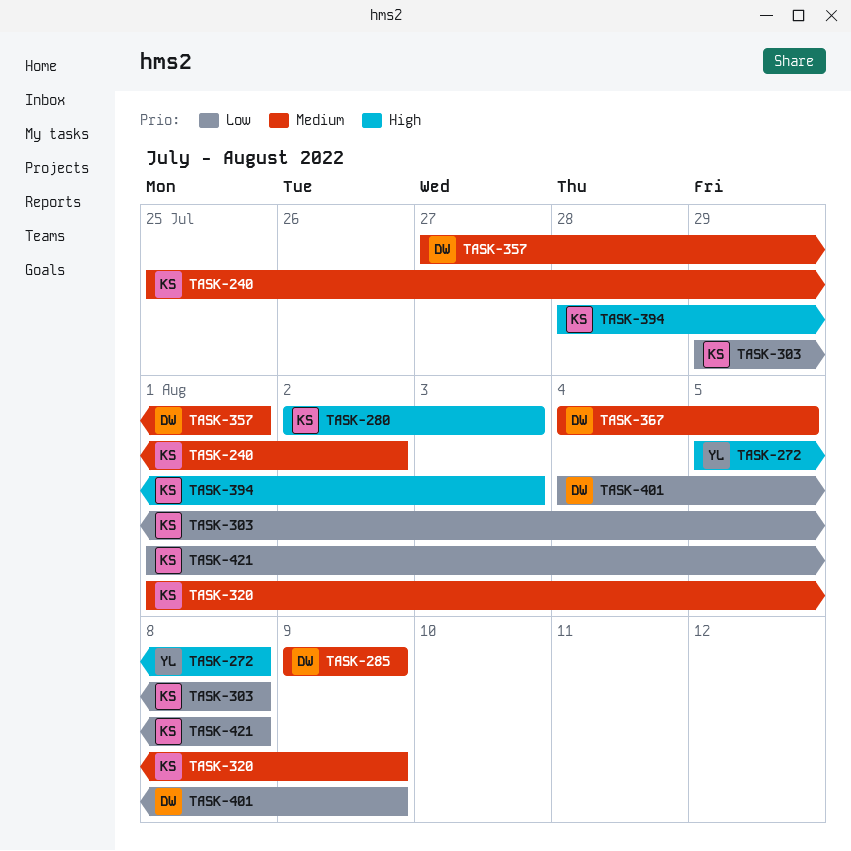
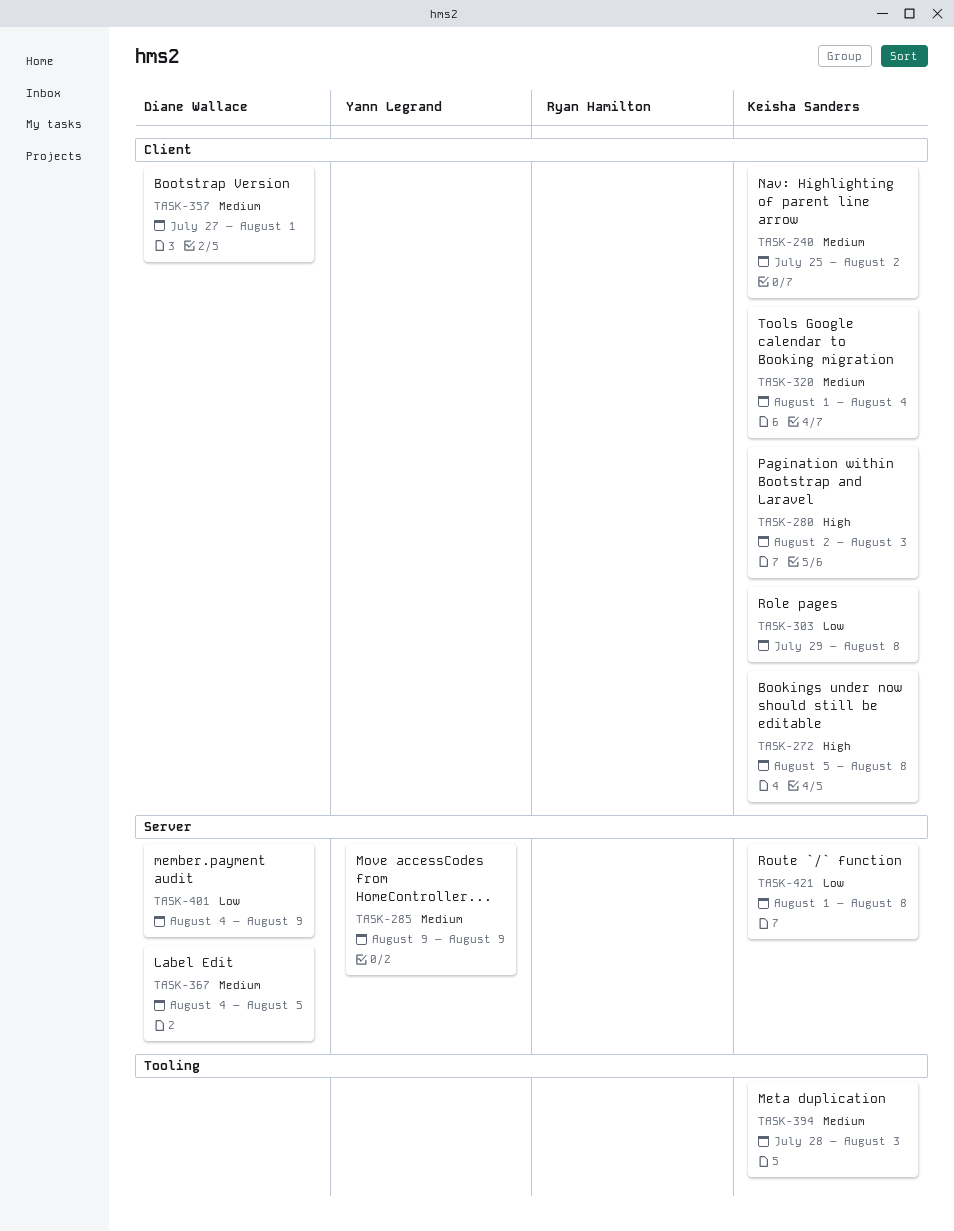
TASK-272, owner: Yann Legrand -> Keisha Sanders
TASK-285, owner: Diane Wallace -> Yann Legrand
TASK-320, due: Aug 9 -> Aug 4
TASK-394, priority: High -> Medium

